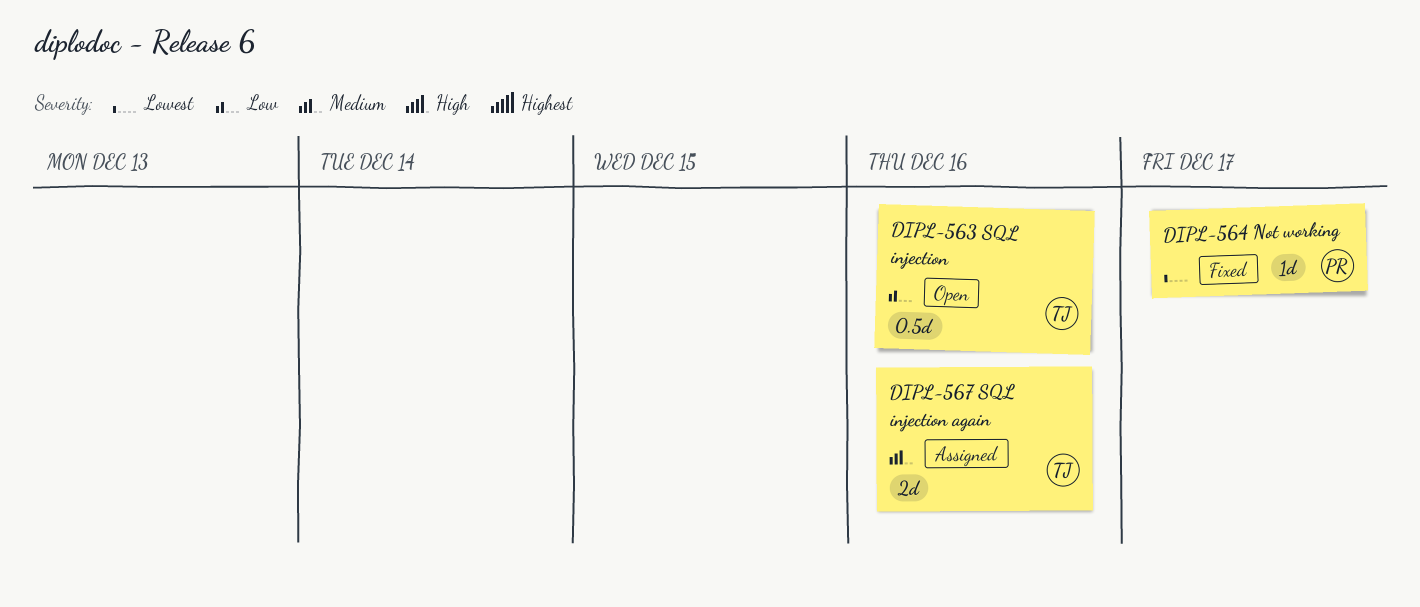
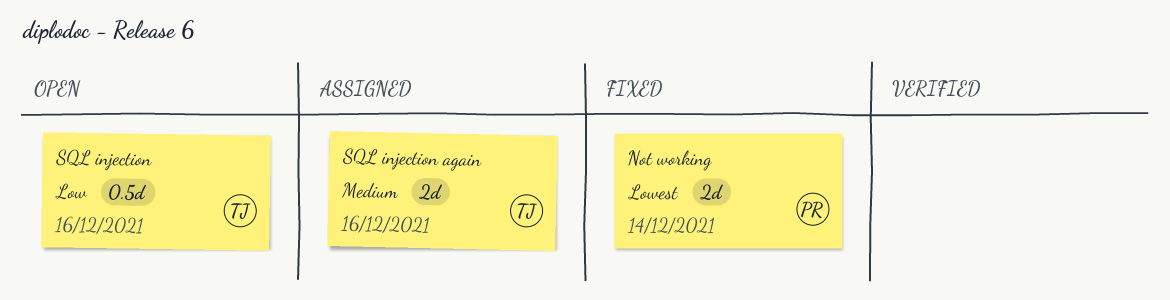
Not working, estimate: 1d -> 2d
Not working, due: Dec 17 -> Dec 14

